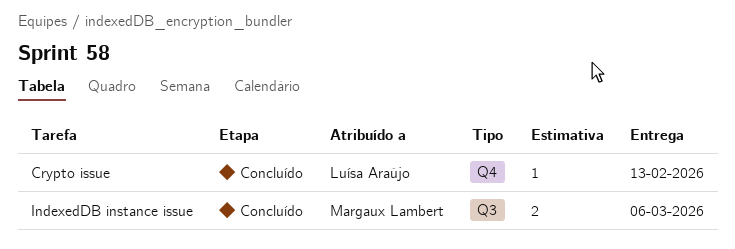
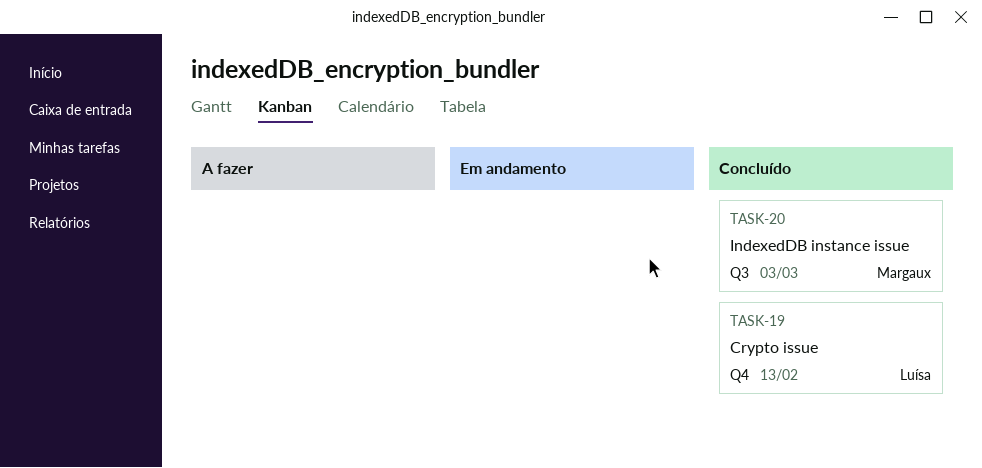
IndexedDB instance issue, due: Mar 6 -> Mar 3

